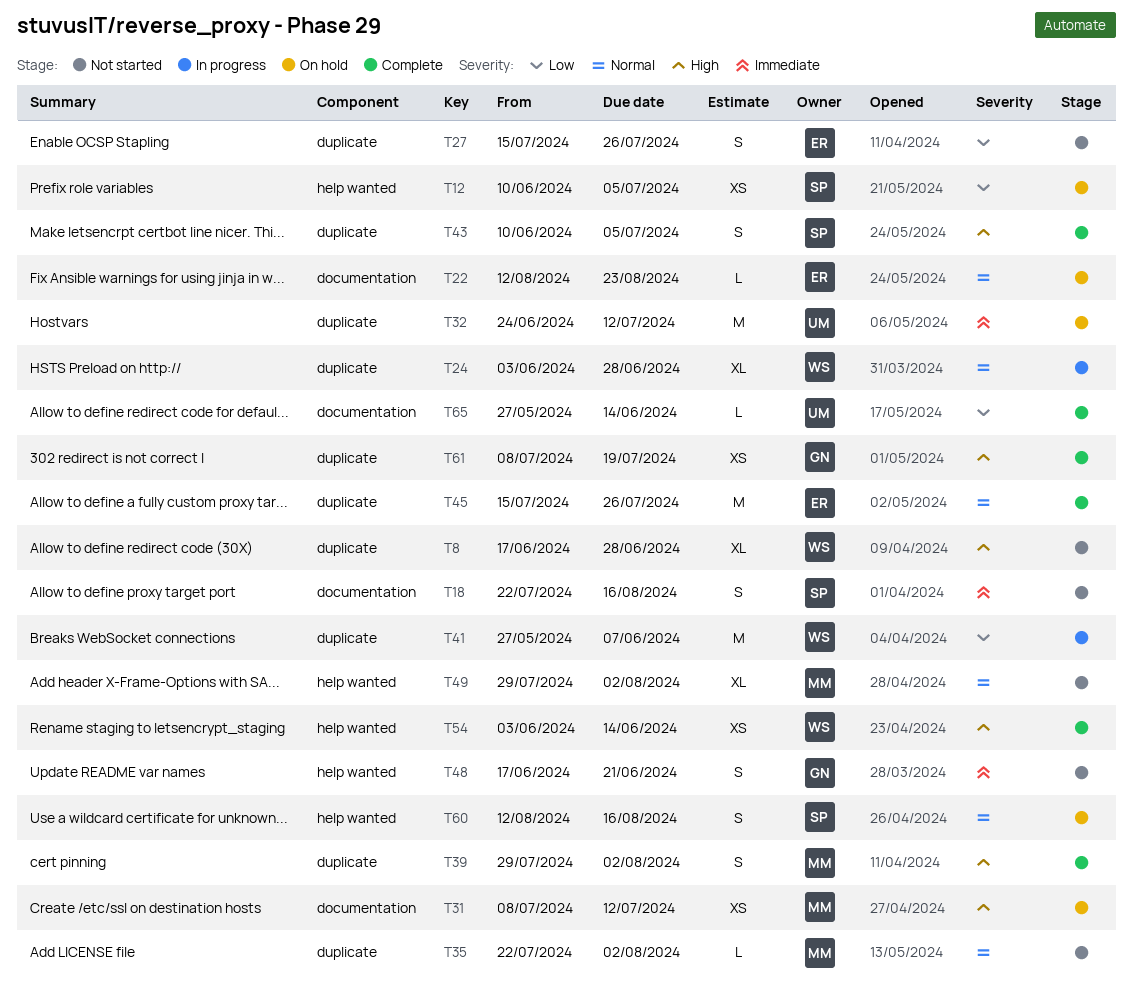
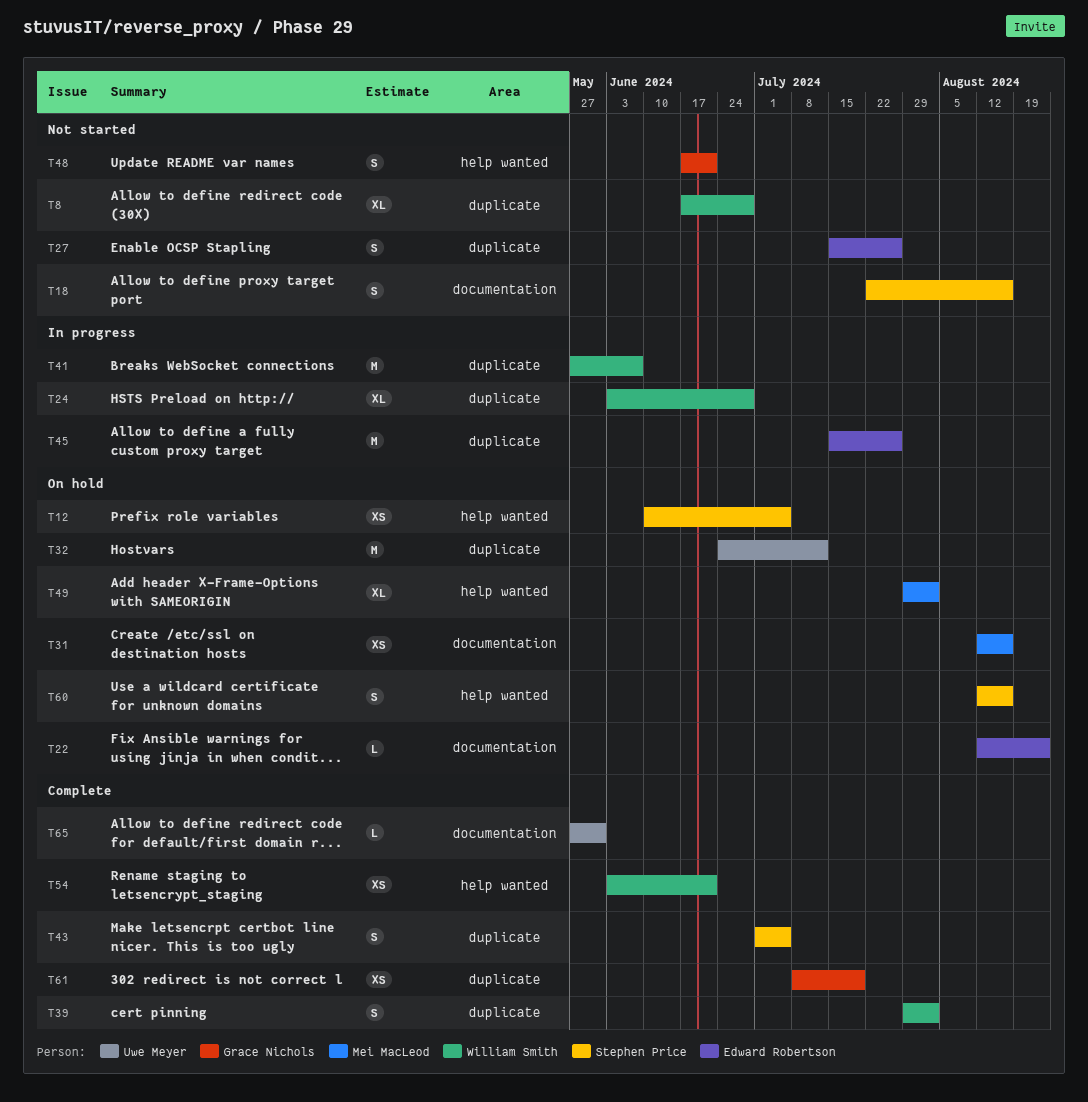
T31, start: Jul 8 -> Aug 12
T31, due: Jul 12 -> Aug 16
T35: present -> none
T39, owner: Mei MacLeod -> William Smith
T43, start: Jun 10 -> Jul 1
T45, status: Complete -> In progress
T49, status: Not started -> On hold
T54, due: Jun 14 -> Jun 21
T65, due: Jun 14 -> May 31

